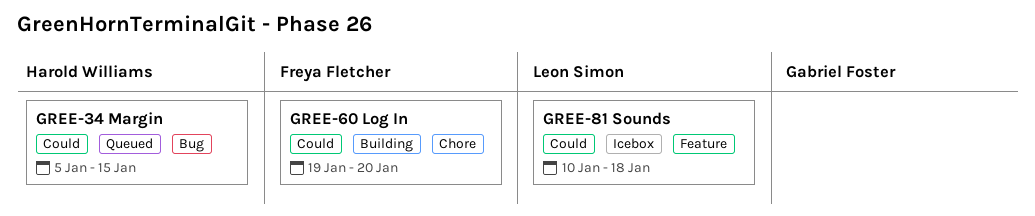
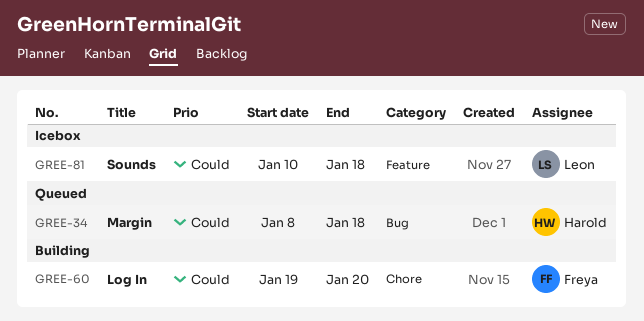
GREE-34, start: Jan 5 -> Jan 8
GREE-34, due: Jan 15 -> Jan 18

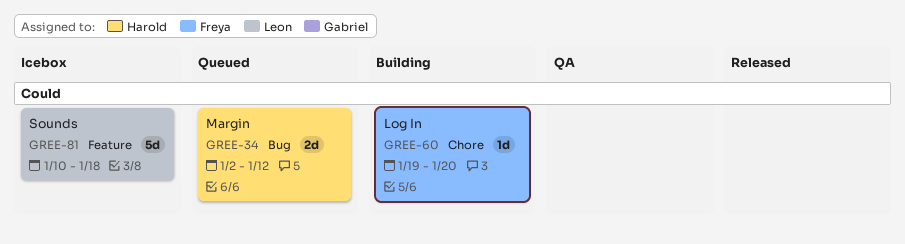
GREE-34, start: Jan 8 -> Jan 2
GREE-34, due: Jan 18 -> Jan 12

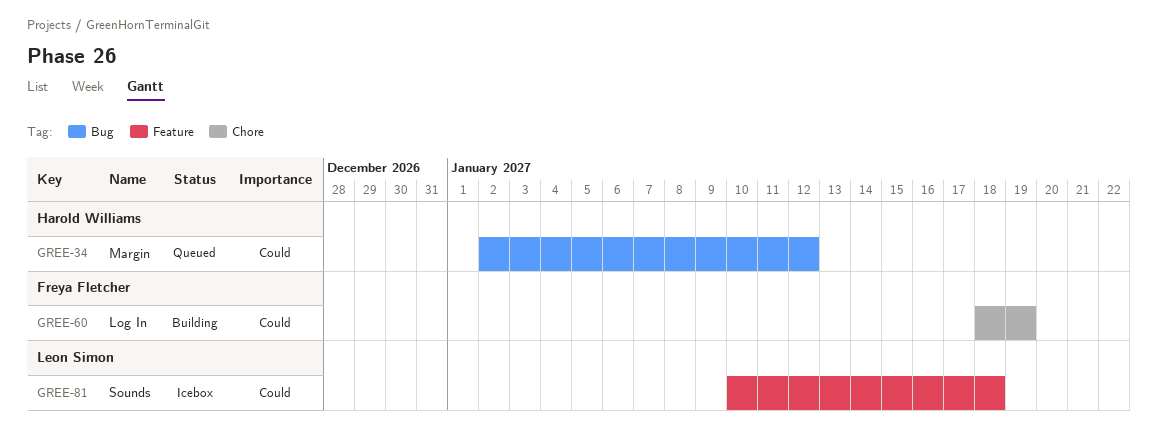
GREE-60, start: Jan 19 -> Jan 18
GREE-60, due: Jan 20 -> Jan 19

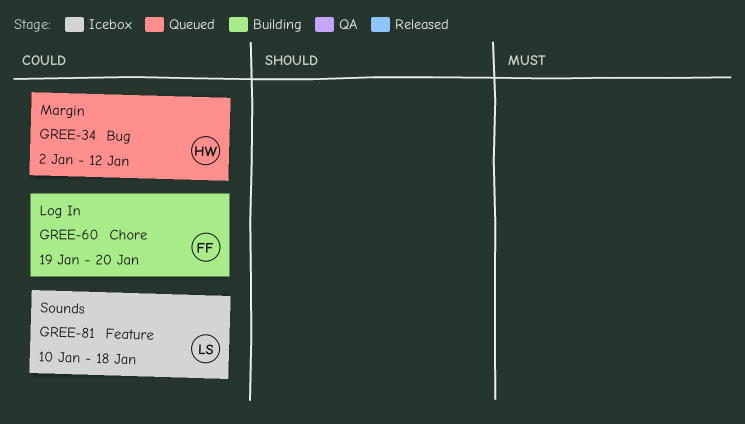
GREE-60, start: Jan 18 -> Jan 19
GREE-60, due: Jan 19 -> Jan 20

